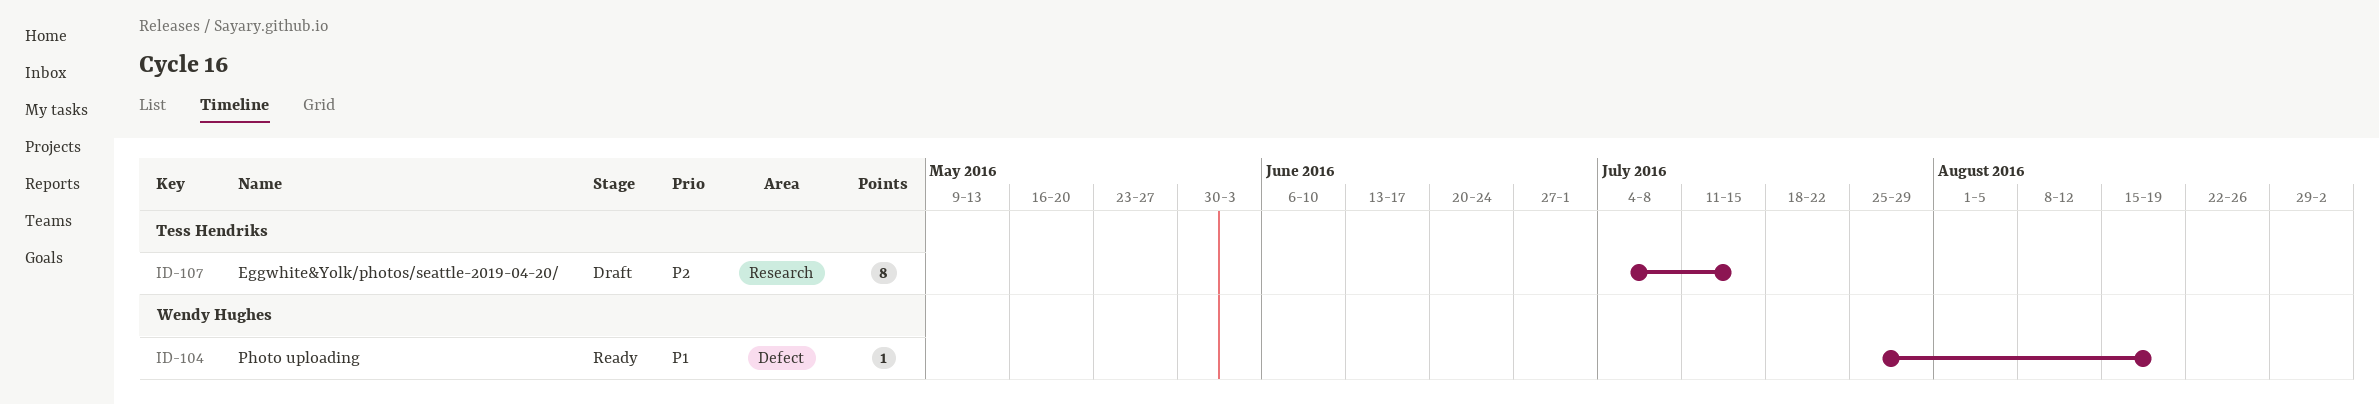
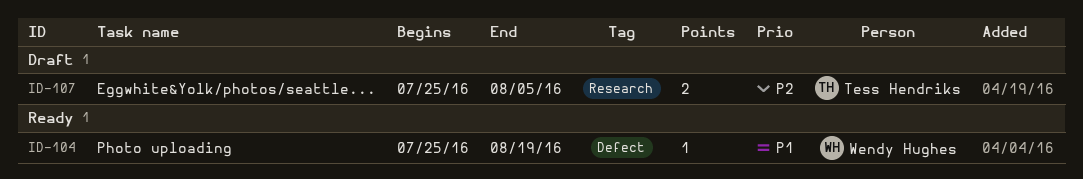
ID-107, estimate: 8 -> 2
ID-107, start: Jul 4 -> Jul 25
ID-107, due: Jul 15 -> Aug 5

